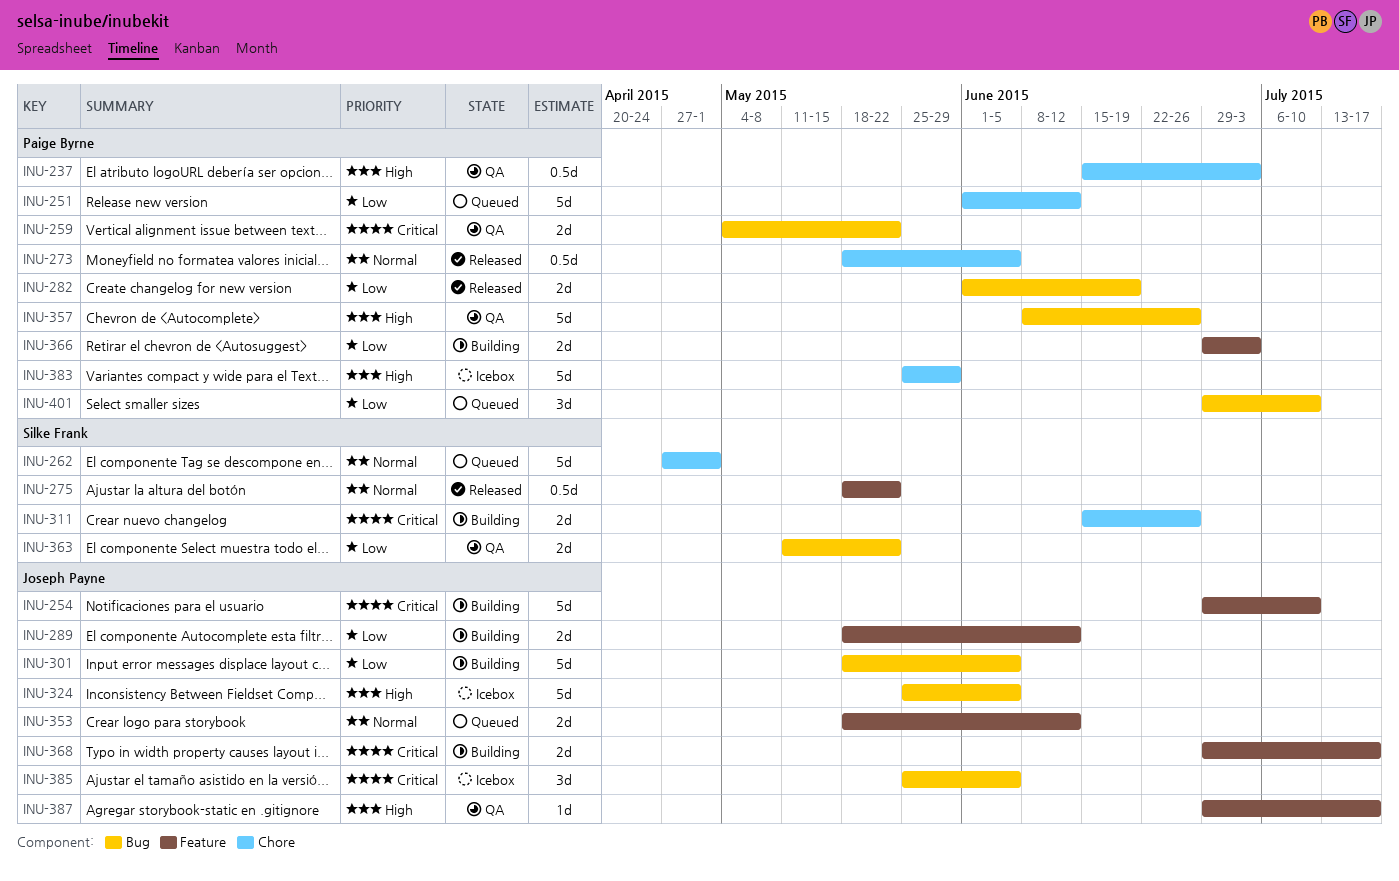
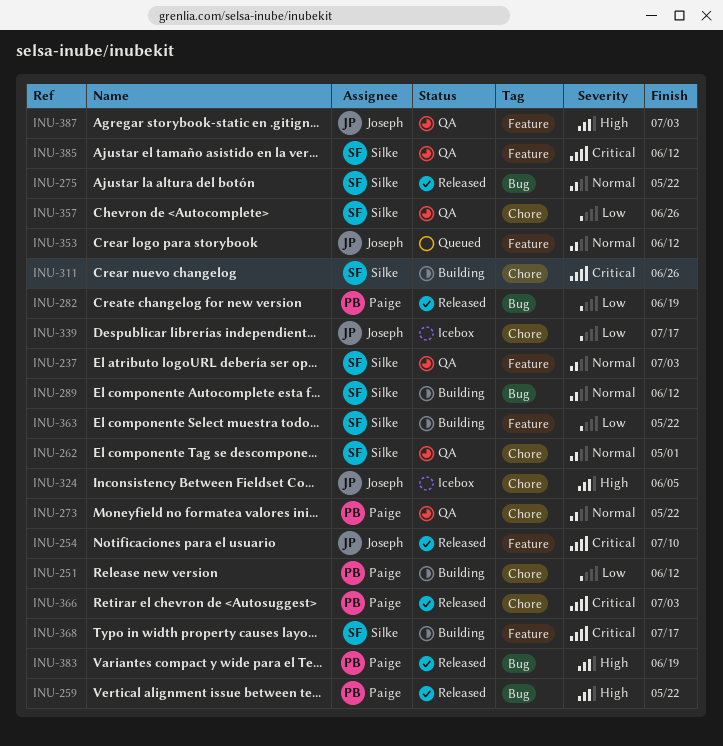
INU-237, owner: Paige Byrne -> Silke Frank
INU-237, priority: High -> Normal
INU-237, label: Chore -> Feature
INU-251, status: Queued -> Building
INU-254, status: Building -> Released
INU-259, status: QA -> Released
INU-259, priority: Critical -> High
INU-262, status: Queued -> QA
INU-273, status: Released -> QA
INU-273, due: Jun 5 -> May 22
INU-275, label: Feature -> Bug
INU-289, owner: Joseph Payne -> Silke Frank
INU-289, priority: Low -> Normal
INU-289, label: Feature -> Bug
INU-301: present -> none
INU-324, label: Bug -> Chore
INU-339: none -> present
INU-357, owner: Paige Byrne -> Silke Frank
INU-357, priority: High -> Low
INU-357, label: Bug -> Chore
INU-363, status: QA -> Building
INU-363, label: Bug -> Feature
INU-366, status: Building -> Released
INU-366, priority: Low -> Critical
INU-366, label: Feature -> Chore
INU-368, owner: Joseph Payne -> Silke Frank
INU-383, status: Icebox -> Released
INU-383, label: Chore -> Bug
INU-383, due: May 29 -> Jun 19
INU-385, status: Icebox -> QA
INU-385, owner: Joseph Payne -> Silke Frank
INU-385, label: Bug -> Feature
INU-385, due: Jun 5 -> Jun 12
INU-387, due: Jul 17 -> Jul 3
INU-401: present -> none

